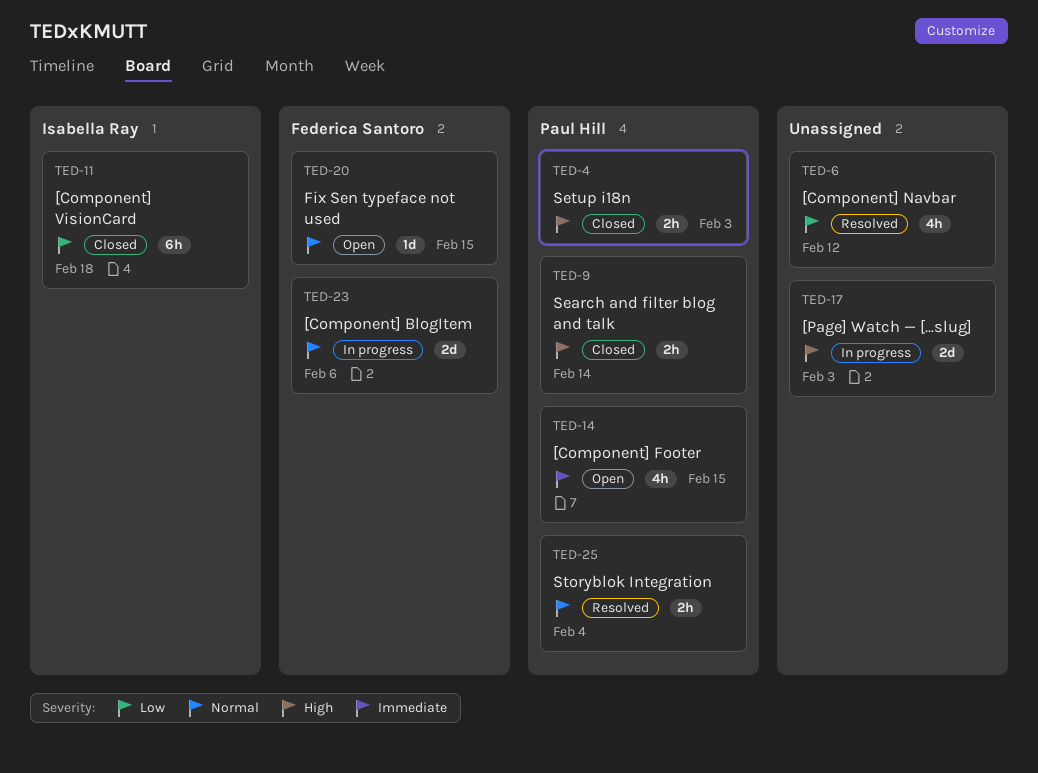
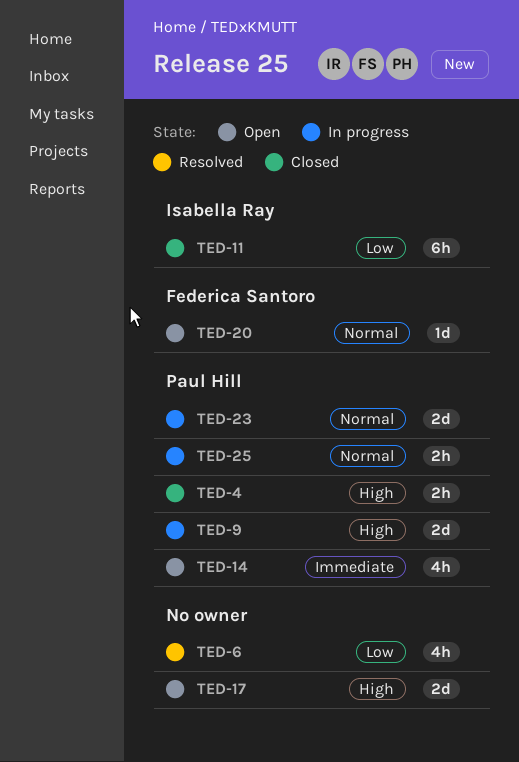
TED-9, status: Closed -> In progress
TED-9, estimate: 2h -> 2d
TED-17, status: In progress -> Open
TED-23, owner: Federica Santoro -> Paul Hill
TED-25, status: Resolved -> In progress

